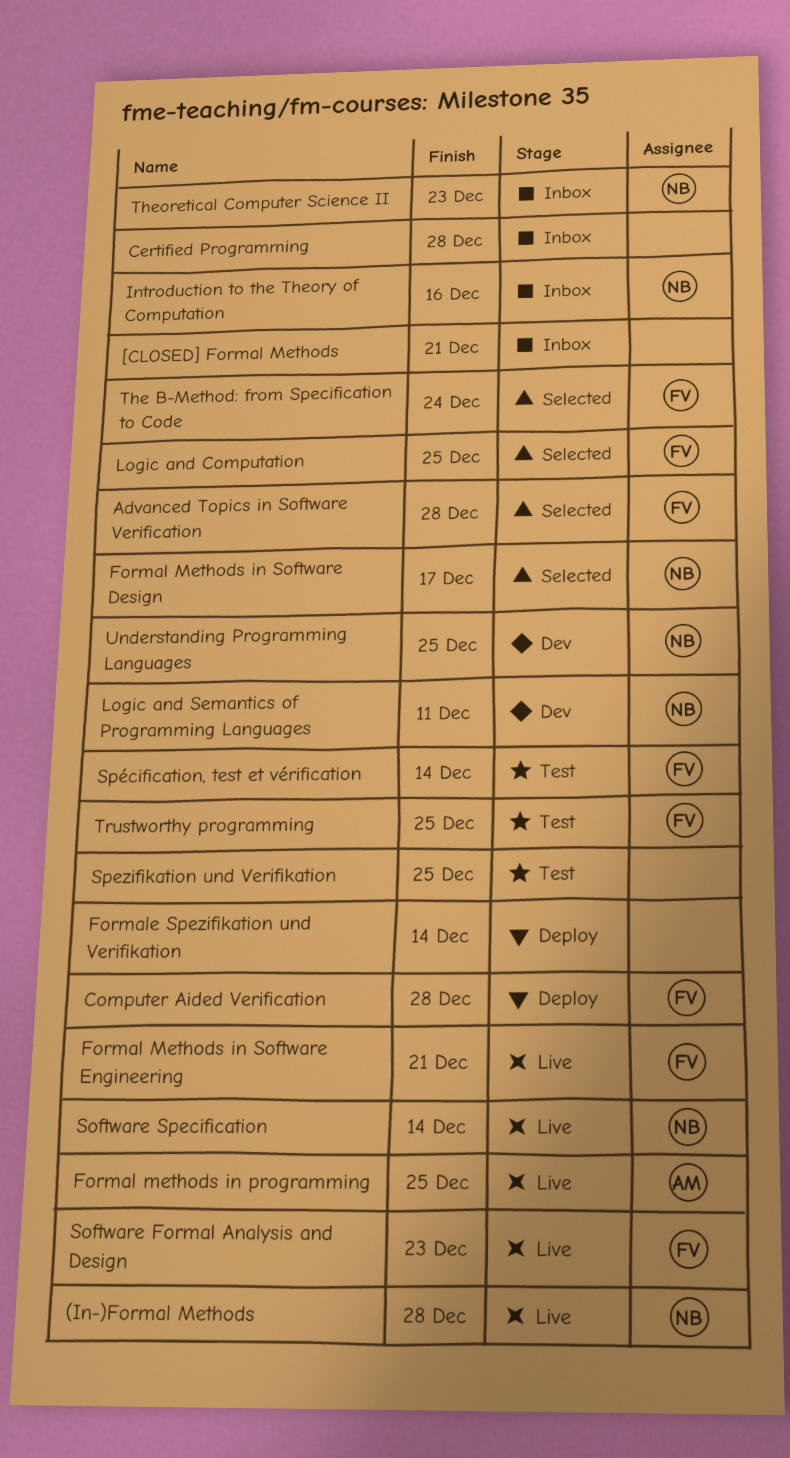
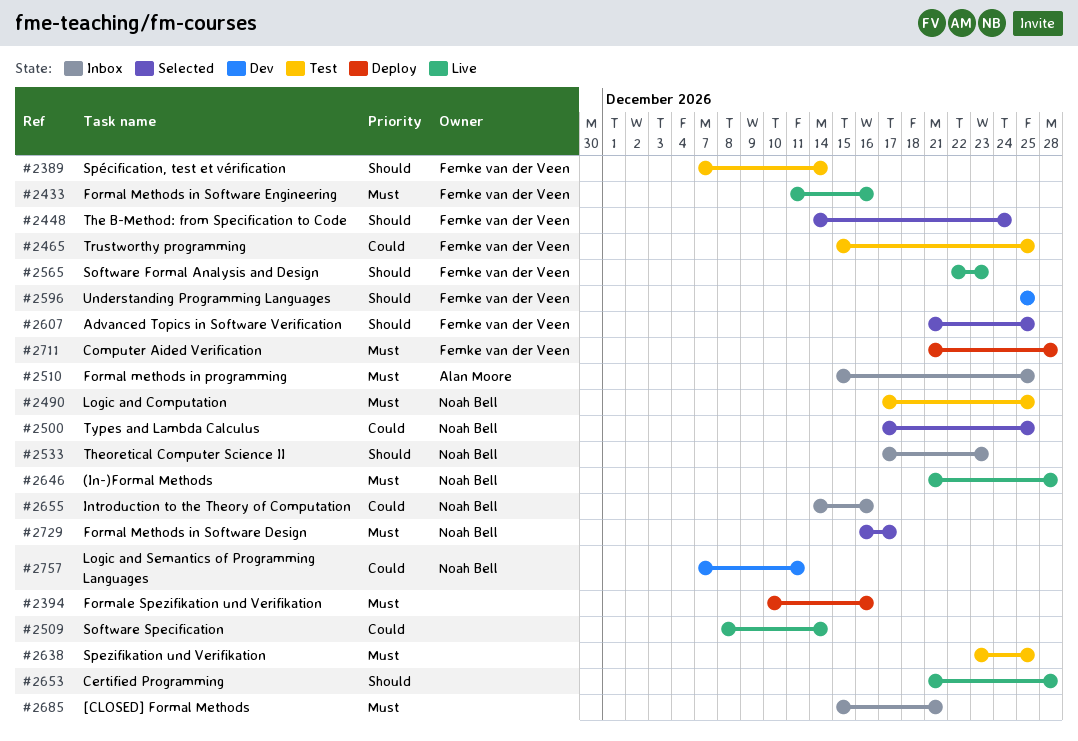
Advanced Topics in Software Verification, due: Dec 28 -> Dec 25
Certified Programming, status: Inbox -> Live
Formal methods in programming, status: Live -> Inbox
Formal Methods in Software Engineering, due: Dec 21 -> Dec 16
Formale Spezifikation und Verifikation, due: Dec 14 -> Dec 16
Logic and Computation, status: Selected -> Test
Logic and Computation, owner: Femke van der Veen -> Noah Bell
Software Specification, owner: Noah Bell -> none
Types and Lambda Calculus: none -> present
Understanding Programming Languages, owner: Noah Bell -> Femke van der Veen

